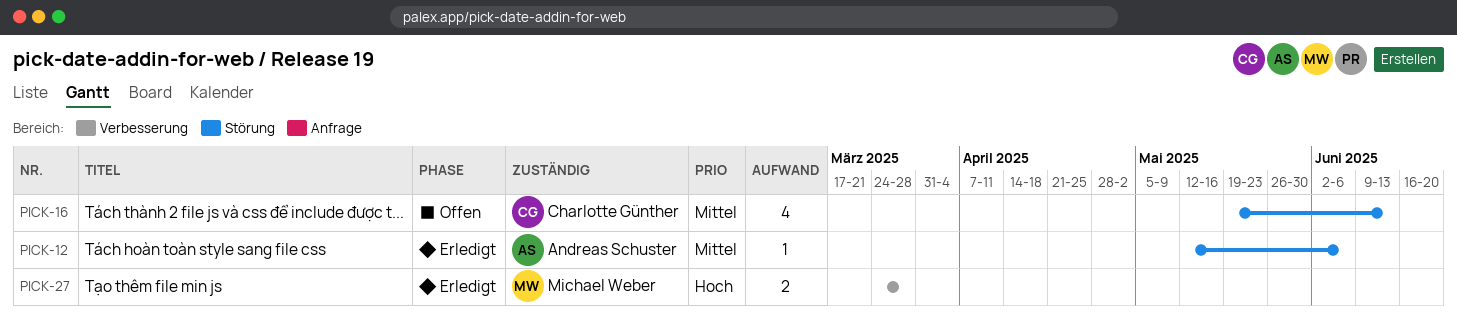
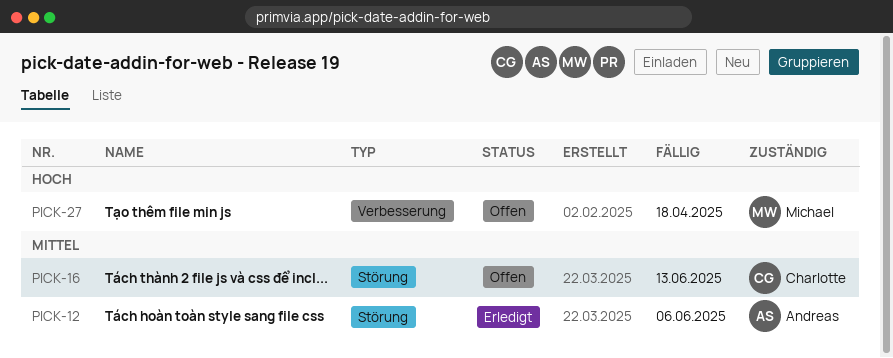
PICK-27, status: Erledigt -> Offen
PICK-27, due: Mar 28 -> Apr 18

